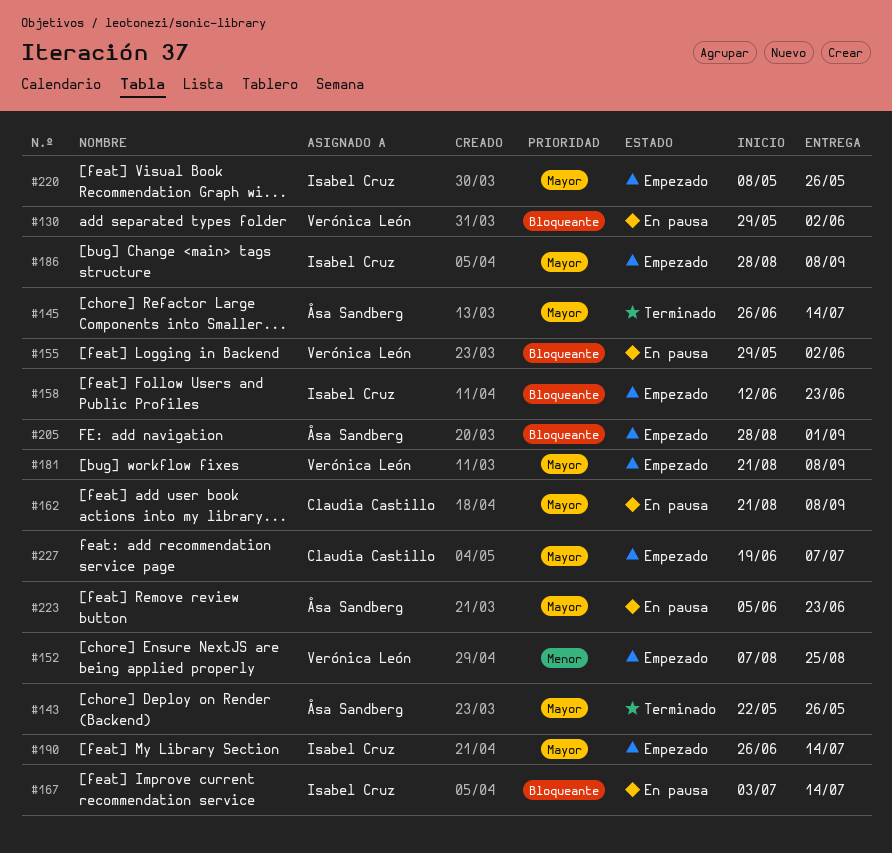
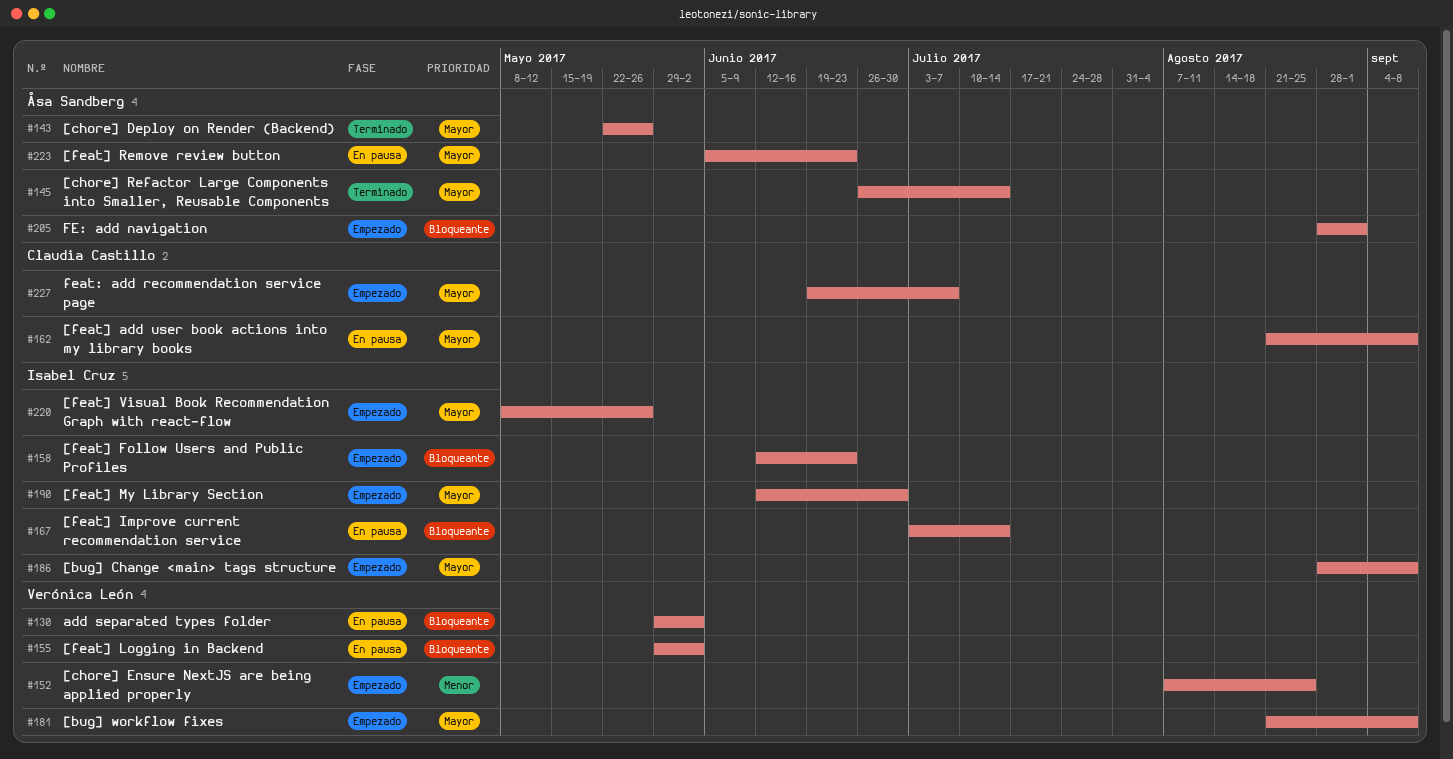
#190, start: Jun 26 -> Jun 12
#190, due: Jul 14 -> Jun 30

